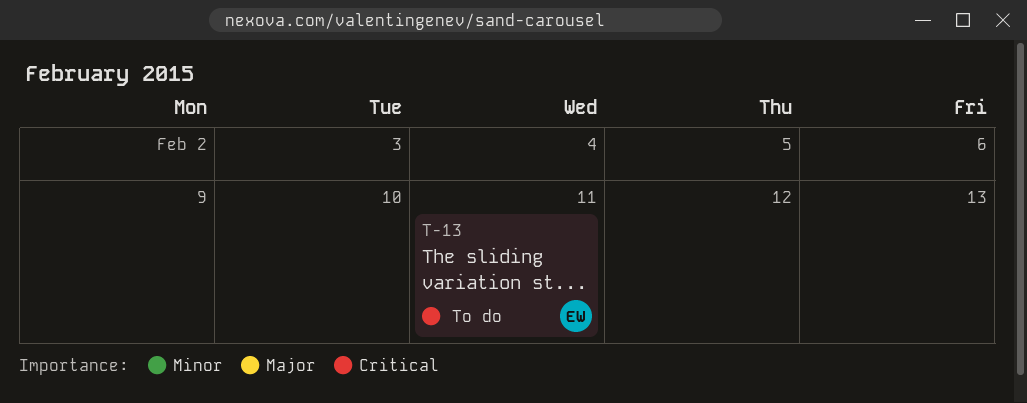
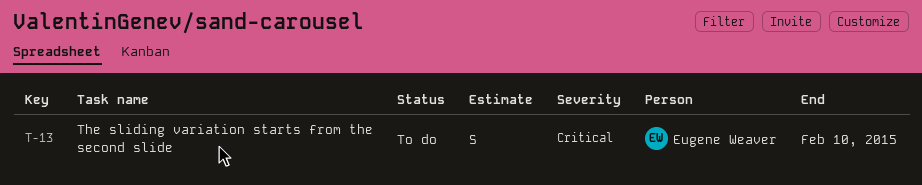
T-13, due: Feb 11 -> Feb 10

